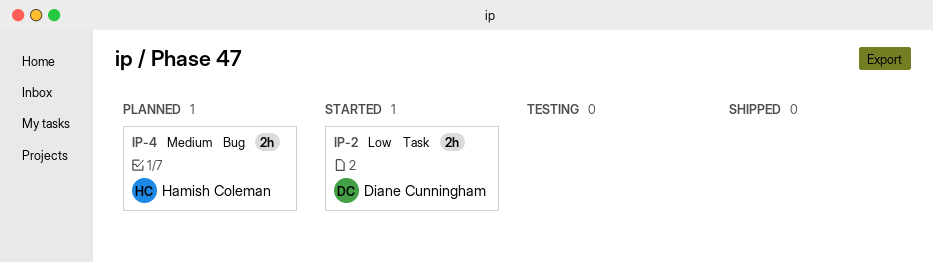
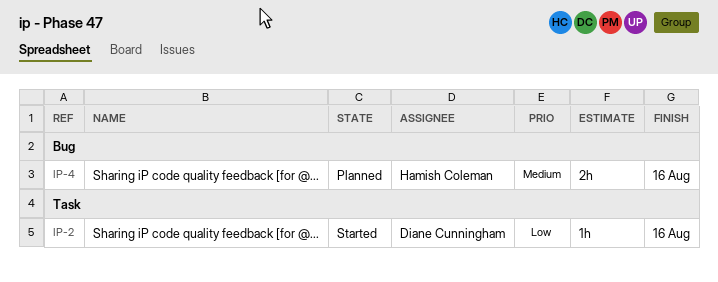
IP-2, estimate: 2h -> 1h

